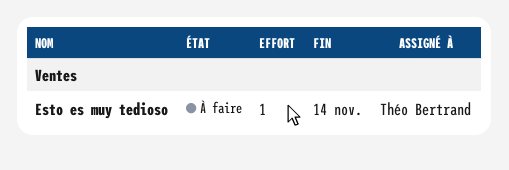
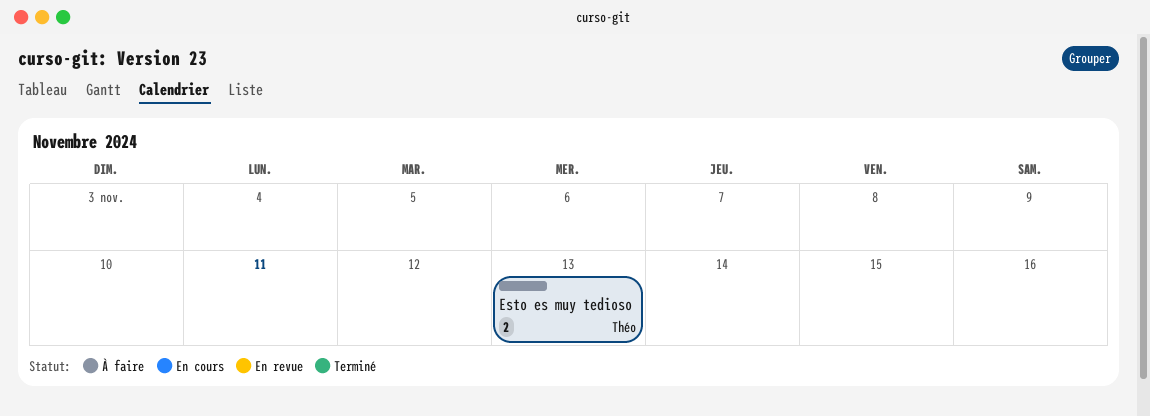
Esto es muy tedioso, estimate: 1 -> 2
Esto es muy tedioso, due: Nov 14 -> Nov 13

